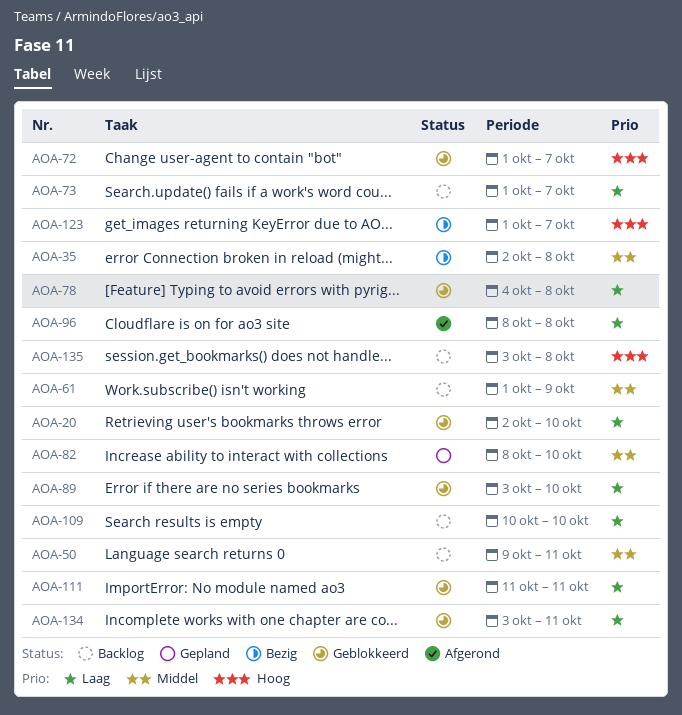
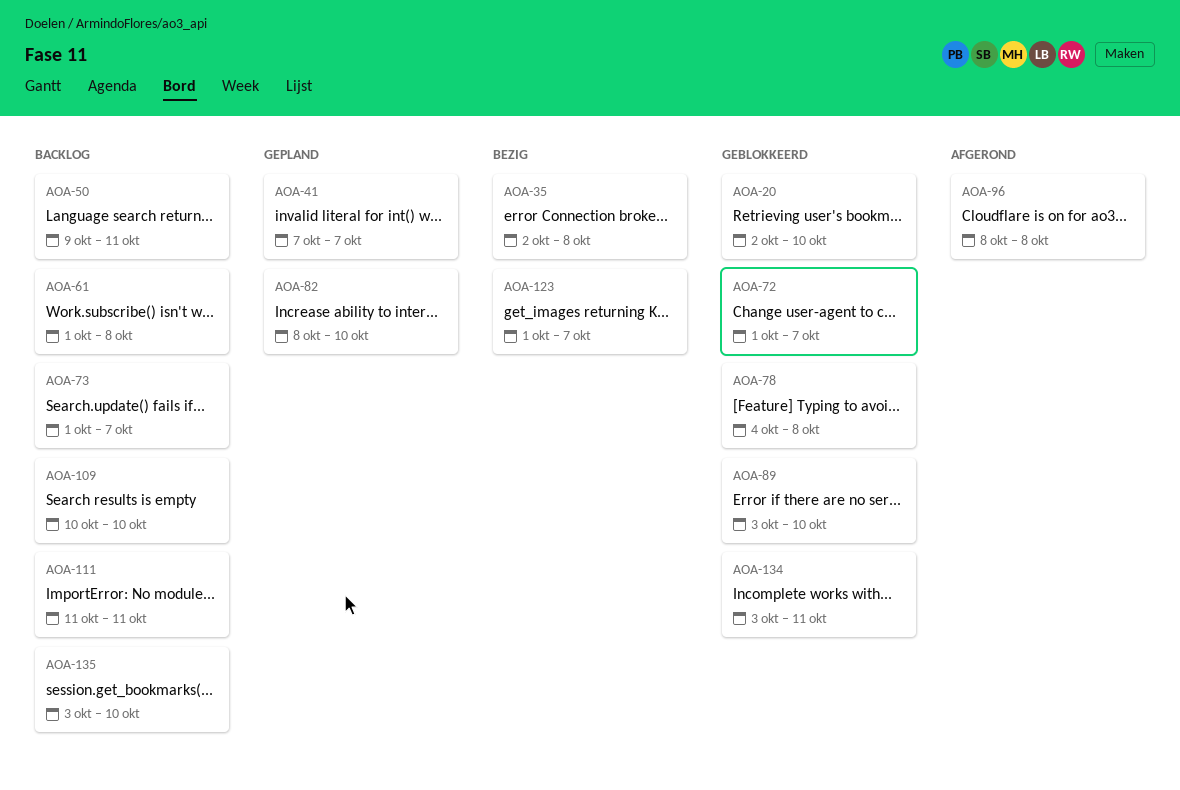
AOA-41: none -> present
AOA-61, due: Oct 9 -> Oct 8
AOA-111, status: Geblokkeerd -> Backlog
AOA-135, due: Oct 8 -> Oct 10

